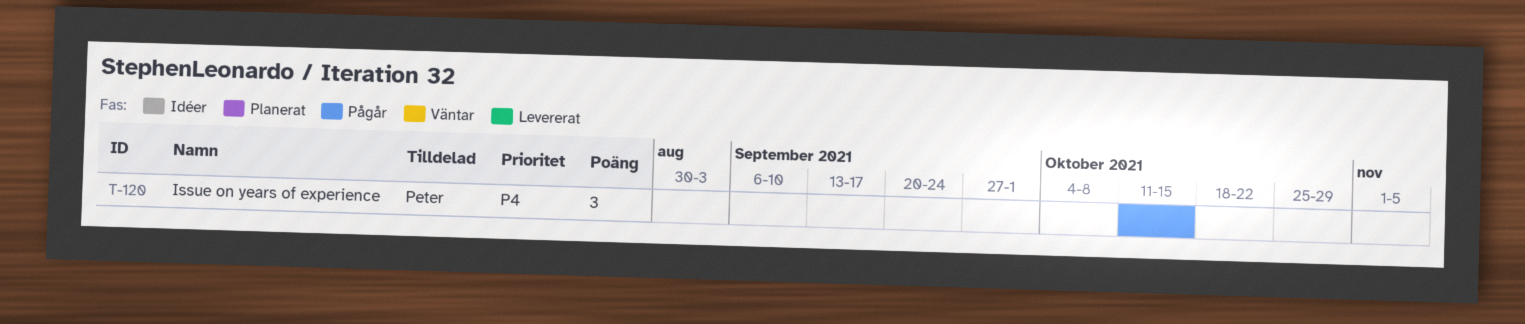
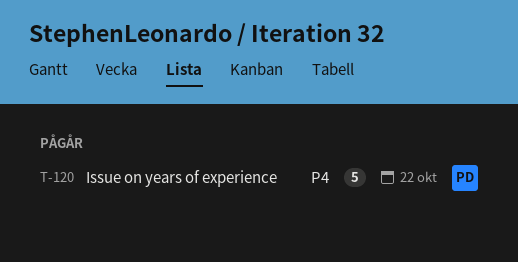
T-120, estimate: 3 -> 5
T-120, due: Oct 15 -> Oct 22

